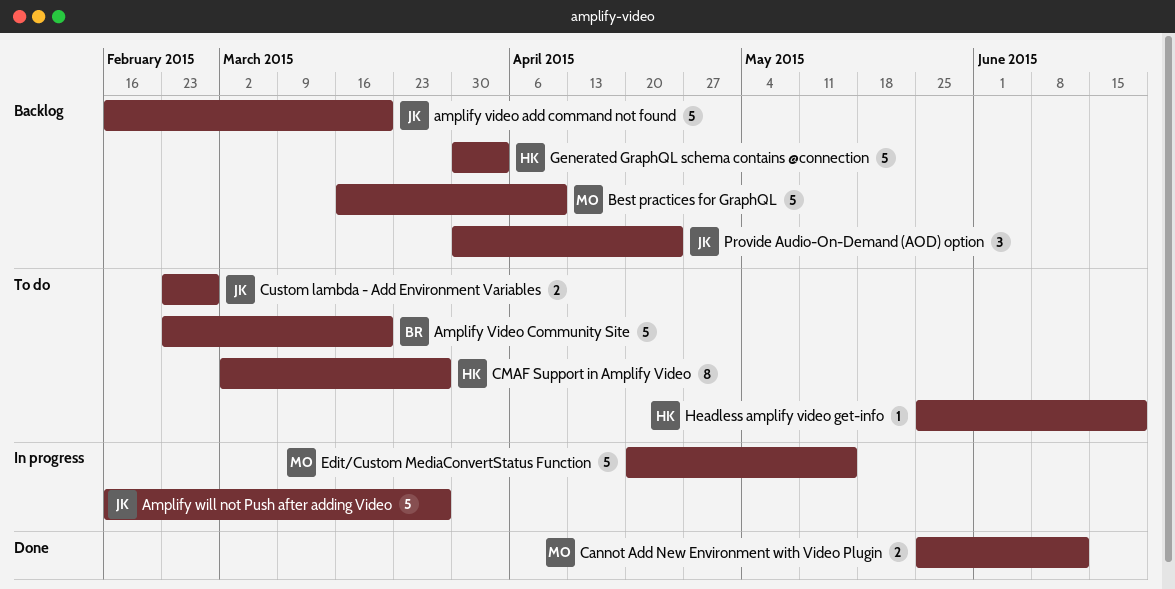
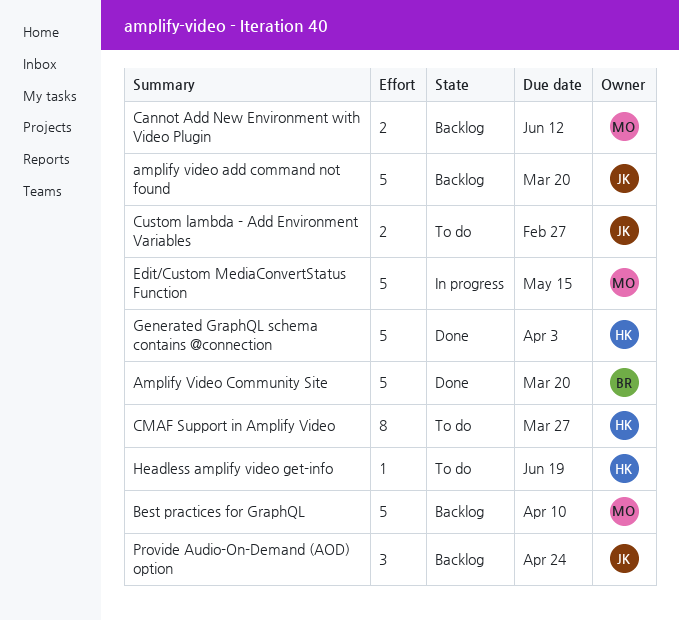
Amplify Video Community Site, status: To do -> Done
Amplify will not Push after adding Video: present -> none
Cannot Add New Environment with Video Plugin, status: Done -> Backlog
Generated GraphQL schema contains @connection, status: Backlog -> Done

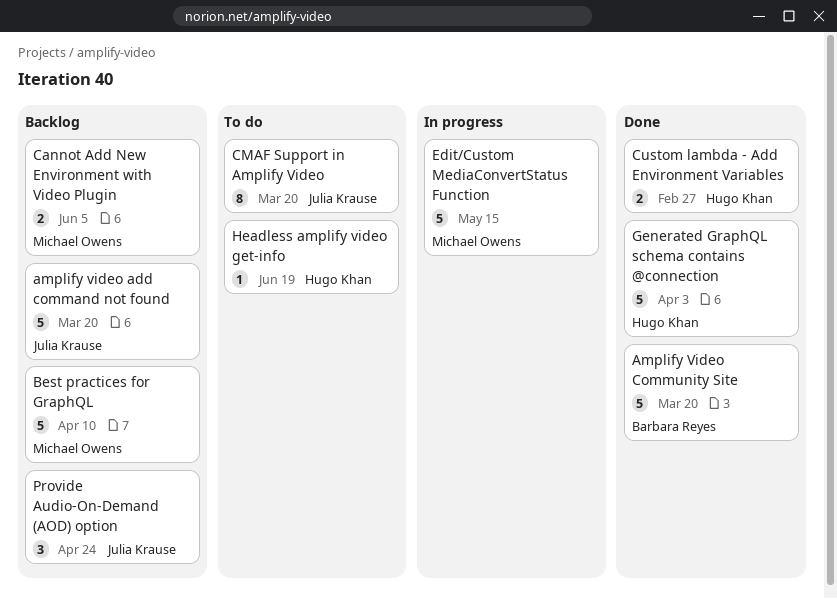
Cannot Add New Environment with Video Plugin, due: Jun 12 -> Jun 5
CMAF Support in Amplify Video, owner: Hugo Khan -> Julia Krause
CMAF Support in Amplify Video, due: Mar 27 -> Mar 20
Custom lambda - Add Environment Variables, status: To do -> Done
Custom lambda - Add Environment Variables, owner: Julia Krause -> Hugo Khan

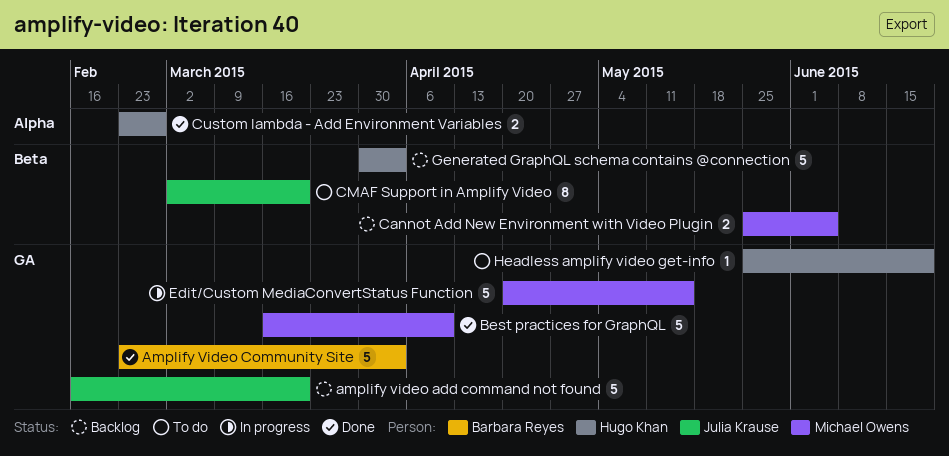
Amplify Video Community Site, due: Mar 20 -> Apr 3
Best practices for GraphQL, status: Backlog -> Done
Generated GraphQL schema contains @connection, status: Done -> Backlog
Provide Audio-On-Demand (AOD) option: present -> none

